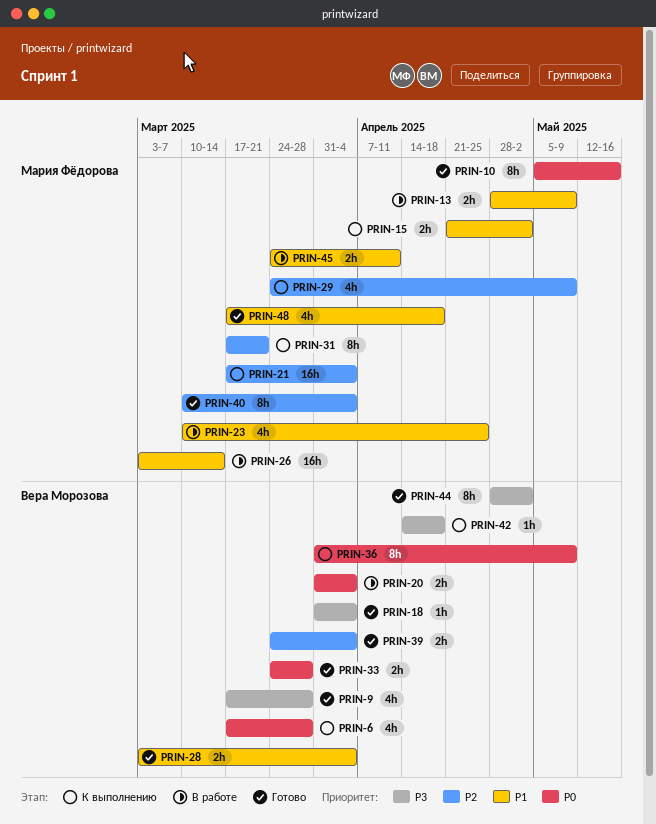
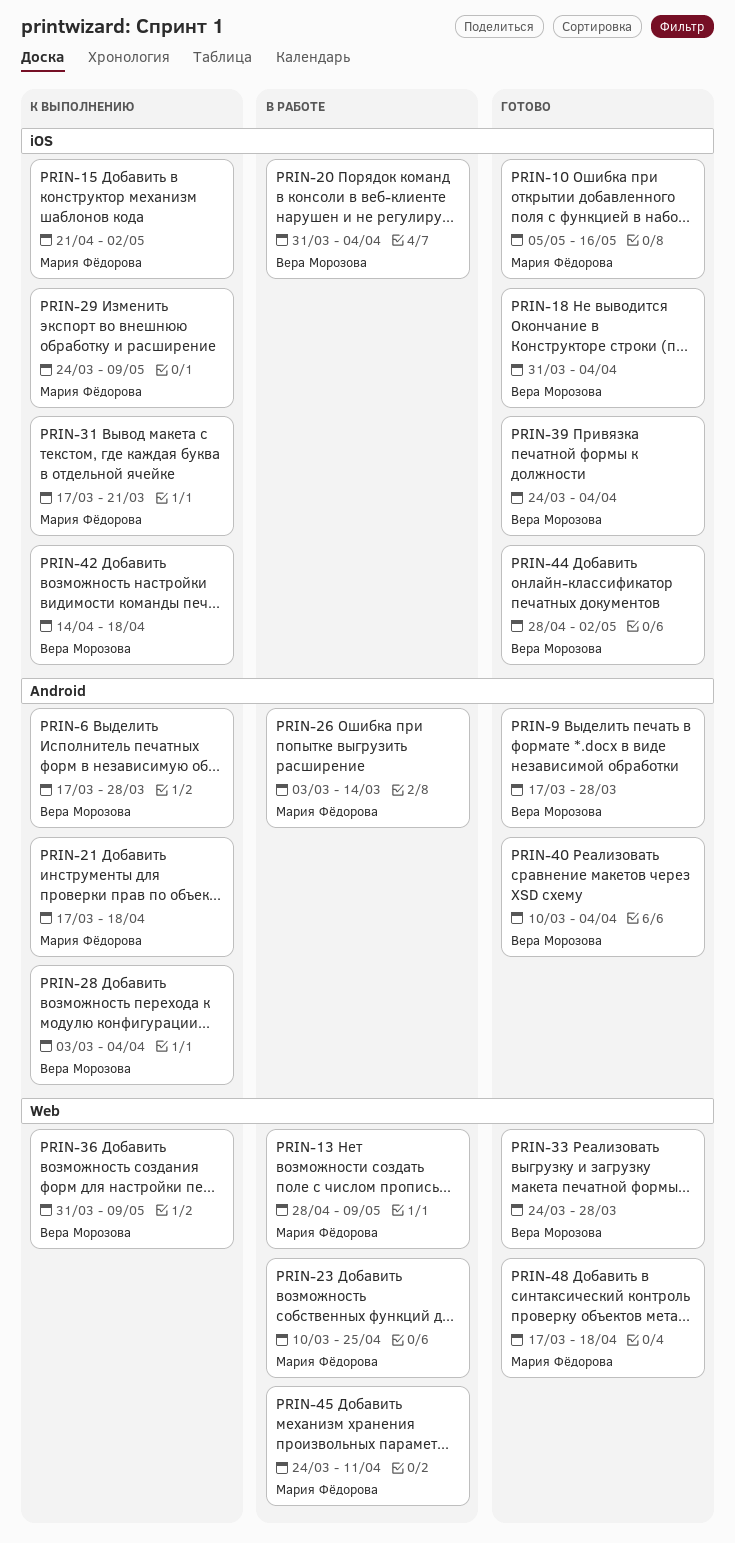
PRIN-21, due: Apr 4 -> Apr 18
PRIN-28, status: Готово -> К выполнению
PRIN-40, owner: Мария Фёдорова -> Вера Морозова

